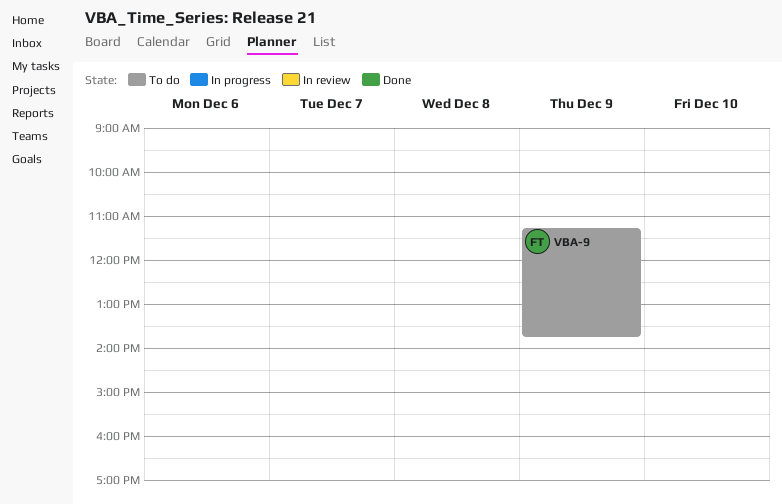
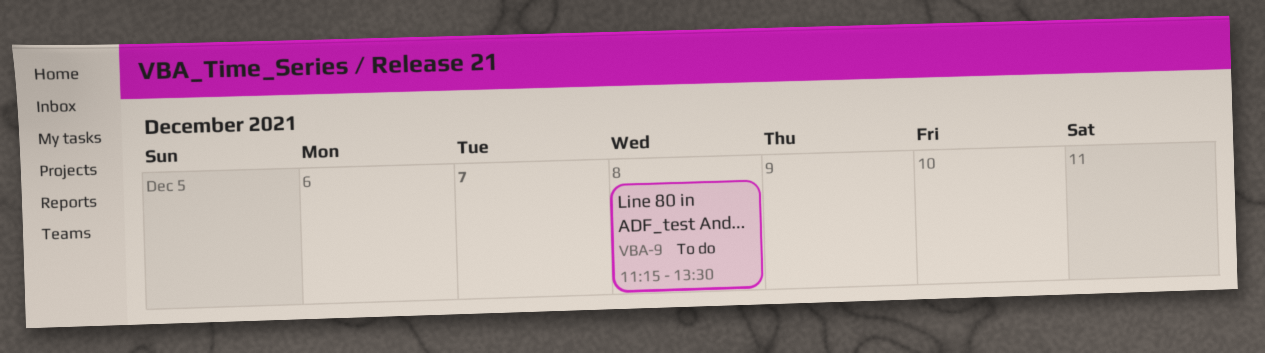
VBA-9, day: Dec 9 -> Dec 8
VBA-9, ends: 13:45 -> 13:30

